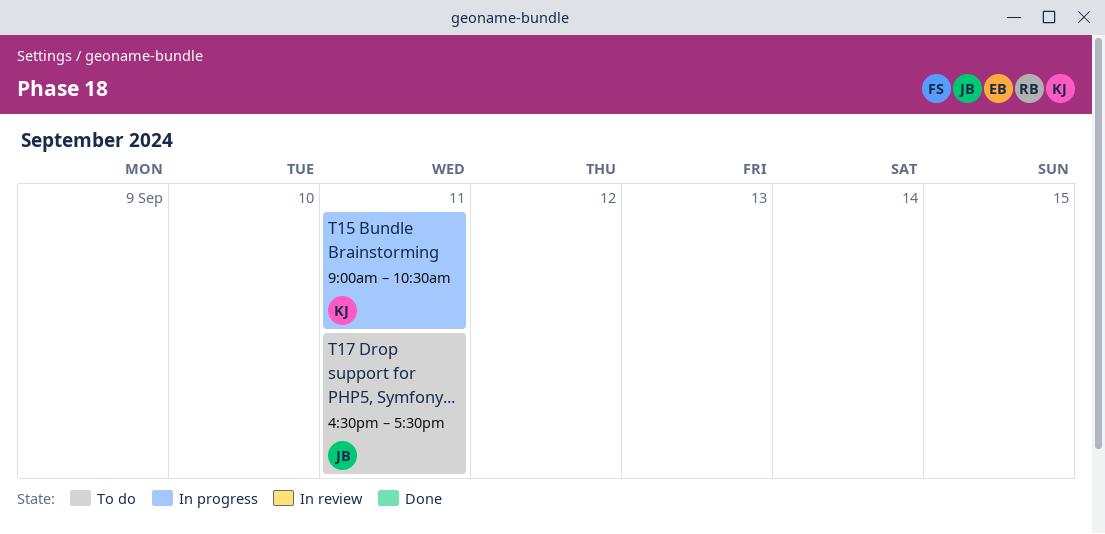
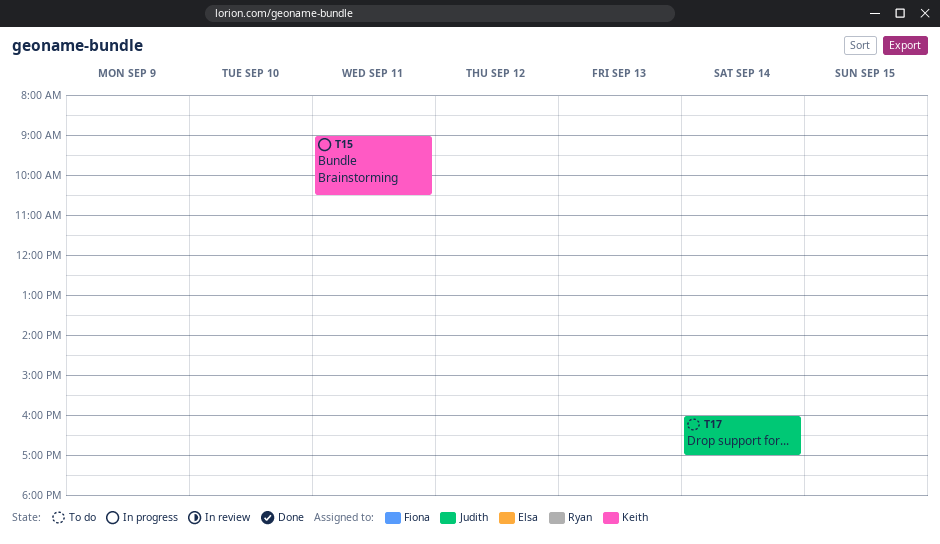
T17, day: Sep 11 -> Sep 14
T17, begins: 16:30 -> 16:00
T17, ends: 17:30 -> 17:00

